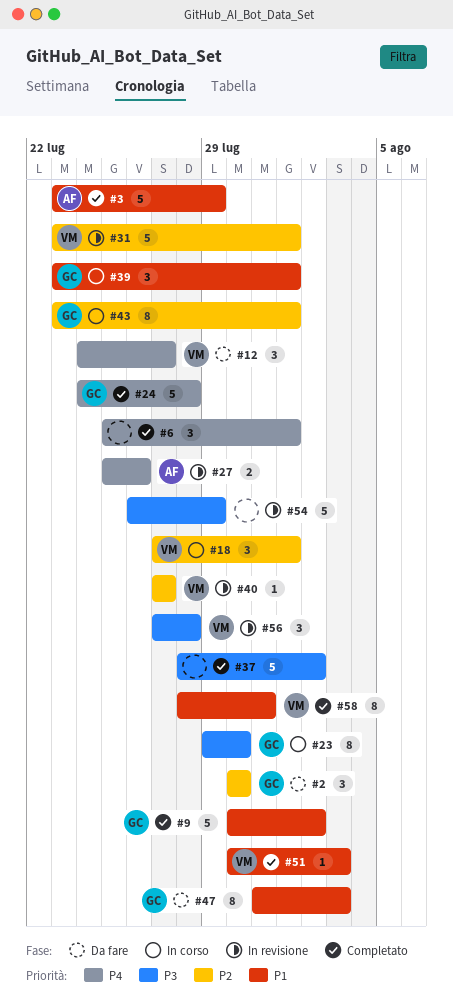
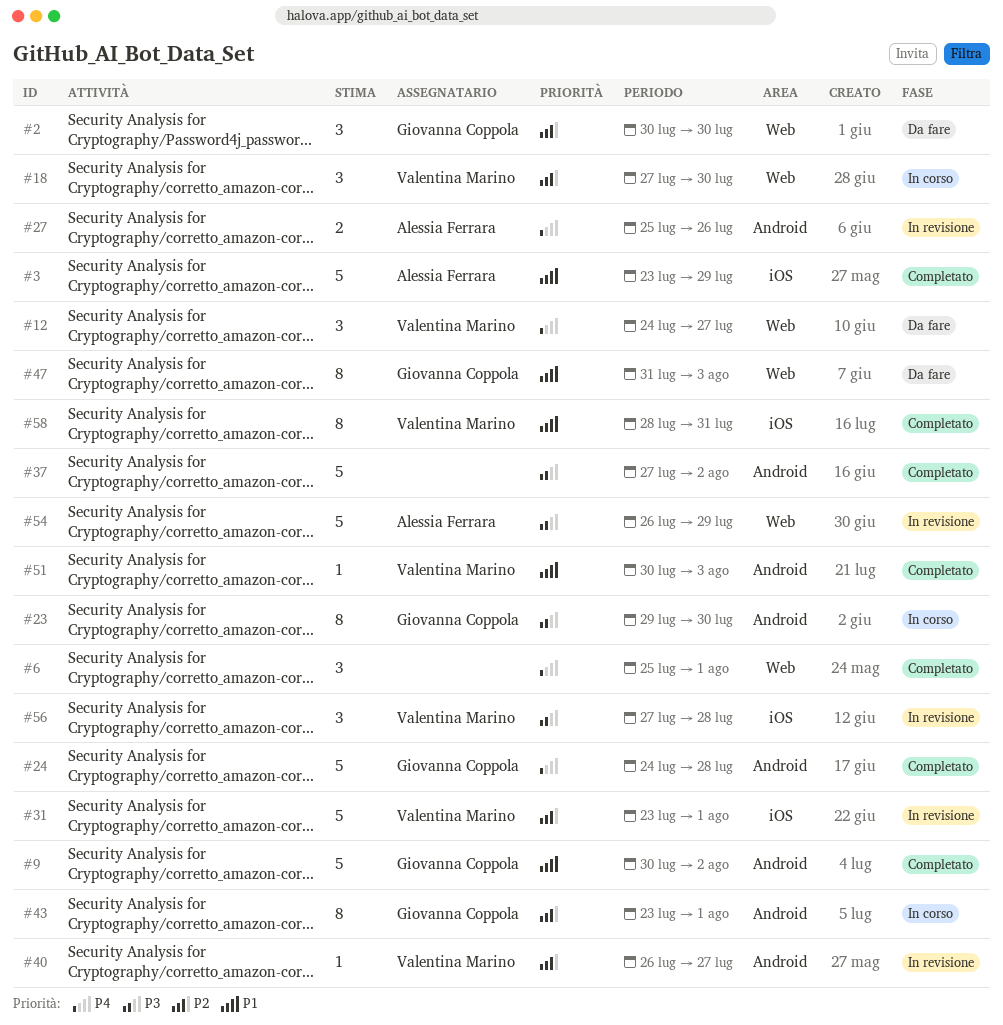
#18, due: Aug 1 -> Jul 30
#37, start: Jul 28 -> Jul 27
#39: present -> none
#40, start: Jul 27 -> Jul 26
#54, owner: none -> Alessia Ferrara

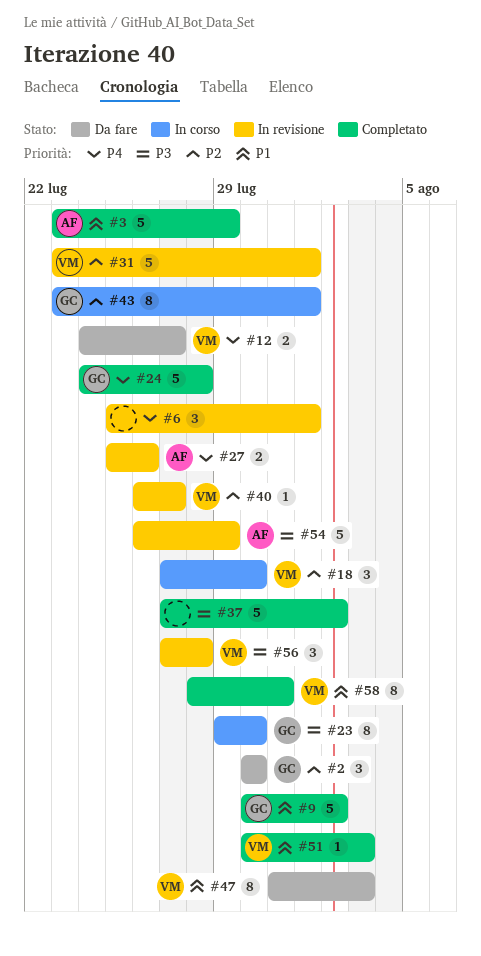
#6, status: Completato -> In revisione
#12, estimate: 3 -> 2
#47, owner: Giovanna Coppola -> Valentina Marino

